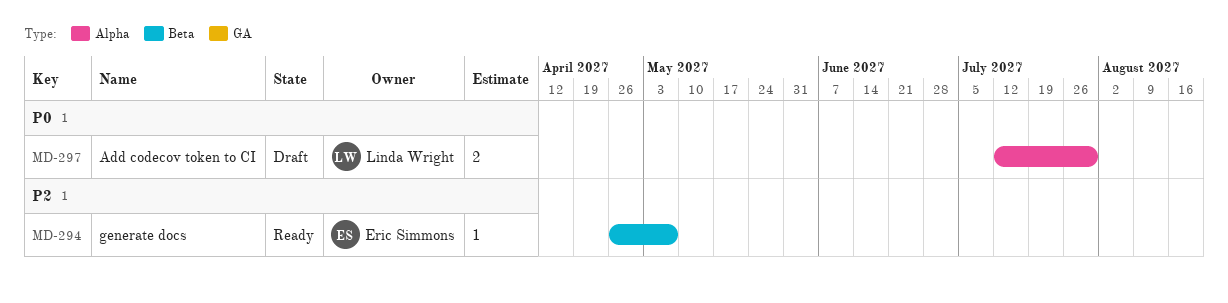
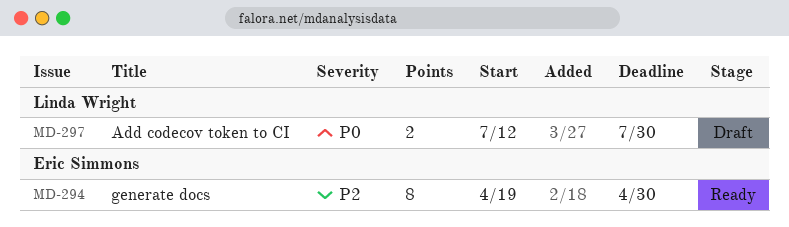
MD-294, estimate: 1 -> 8
MD-294, start: Apr 26 -> Apr 19
MD-294, due: May 7 -> Apr 30

